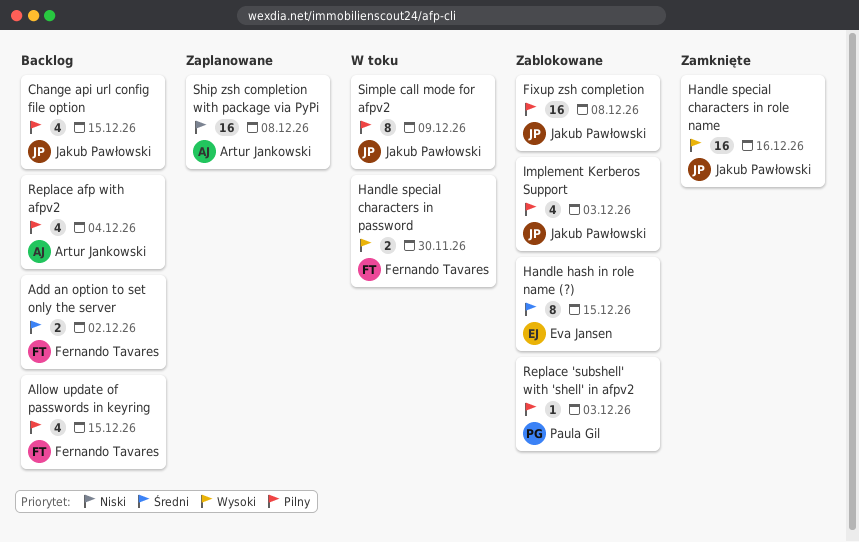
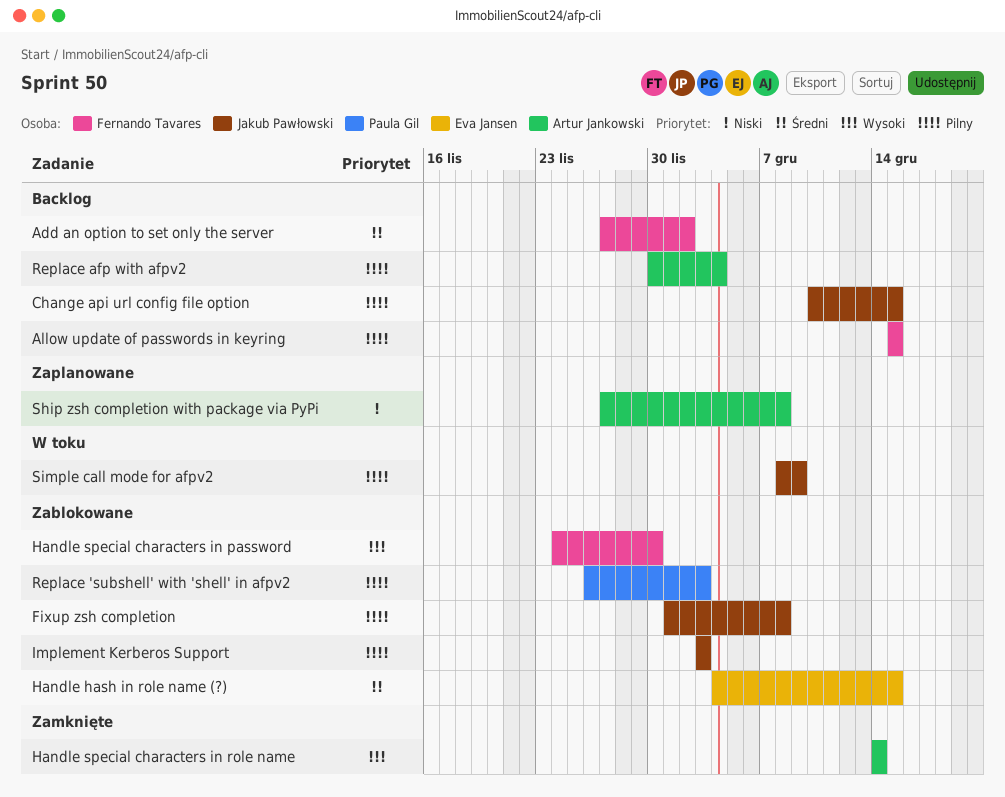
Handle special characters in password, status: W toku -> Zablokowane
Handle special characters in role name, owner: Jakub Pawłowski -> Artur Jankowski
Handle special characters in role name, due: Dec 16 -> Dec 14

